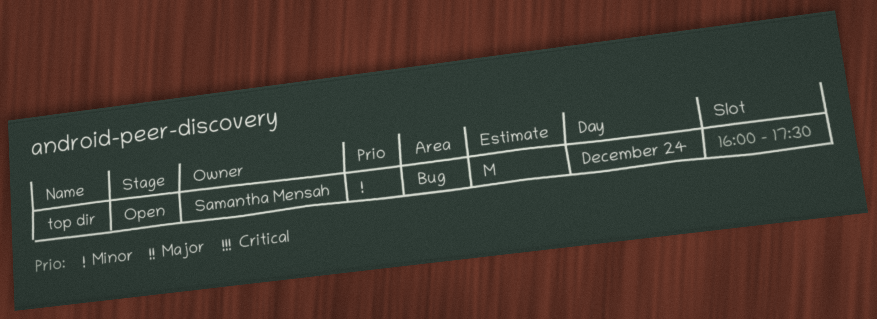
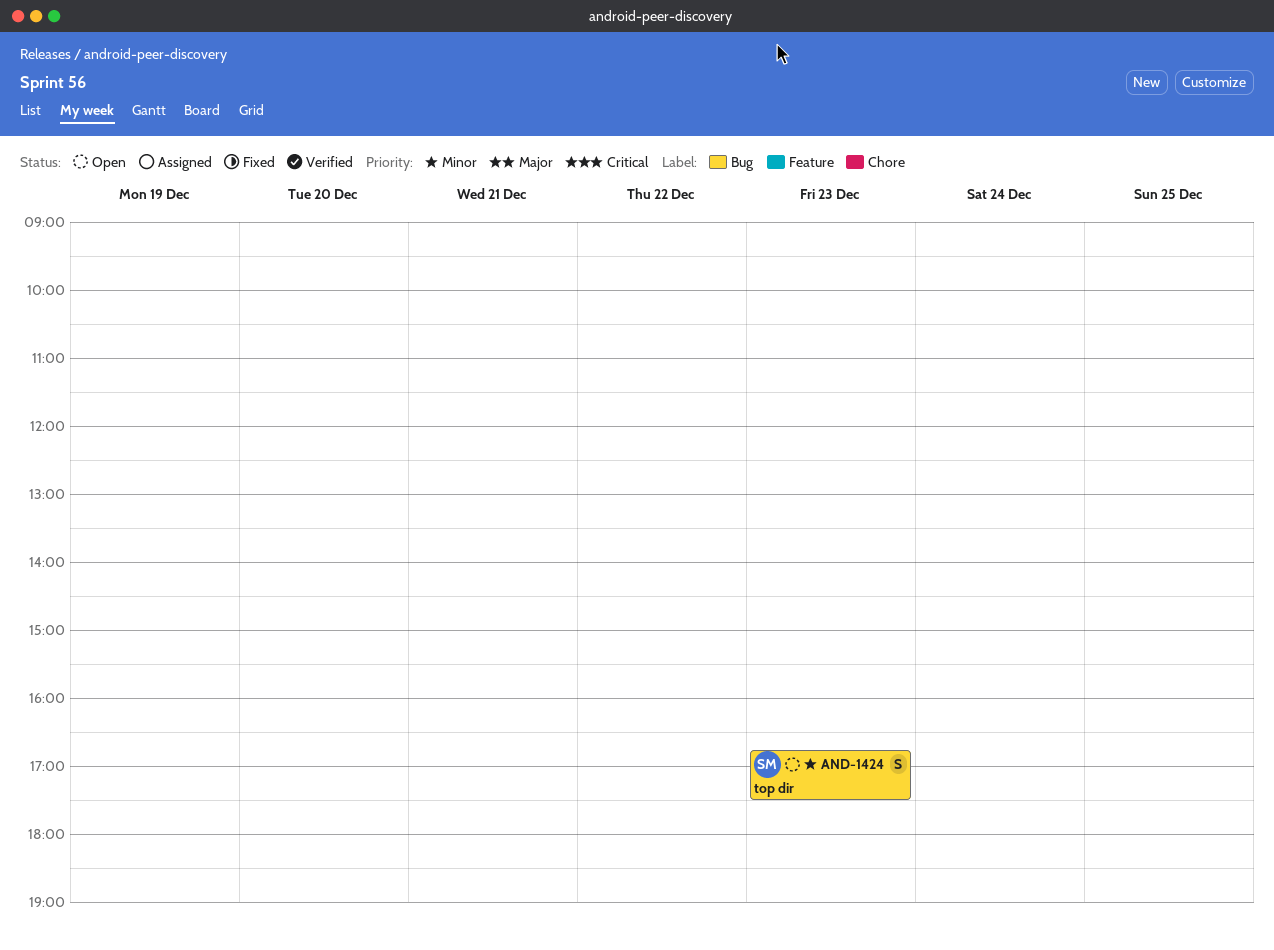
top dir, estimate: M -> S
top dir, day: Dec 24 -> Dec 23
top dir, begins: 16:00 -> 16:45

